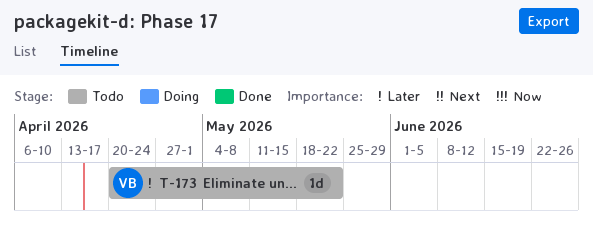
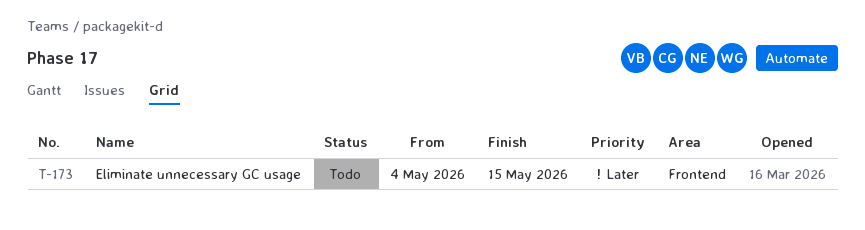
T-173, start: Apr 20 -> May 4
T-173, due: May 22 -> May 15

